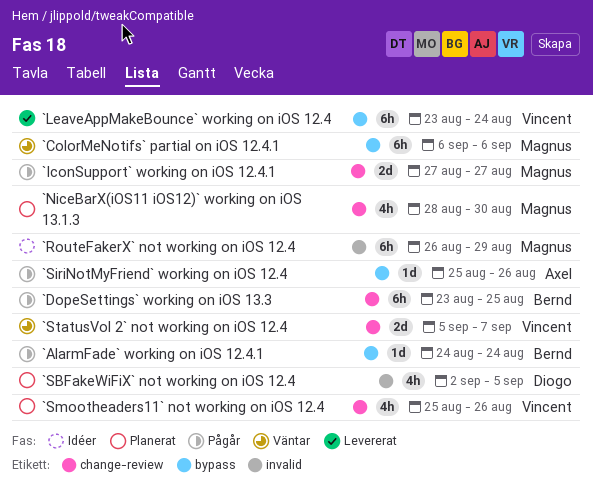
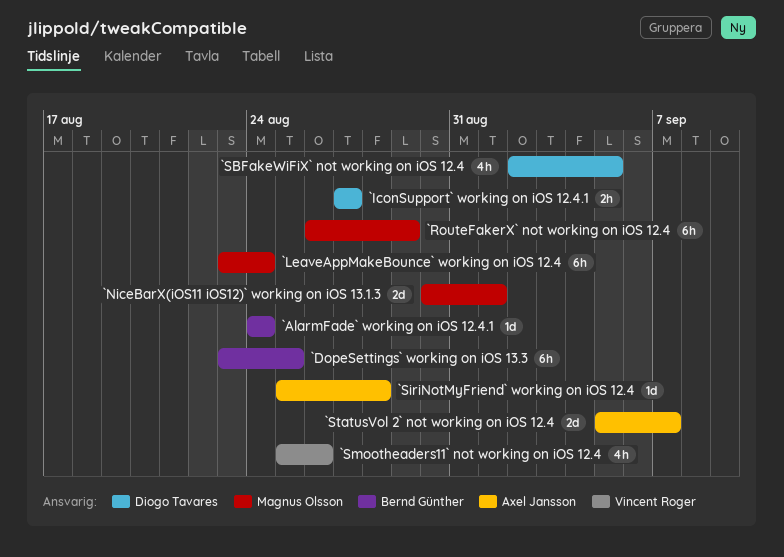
`ColorMeNotifs` partial on iOS 12.4.1: present -> none
`IconSupport` working on iOS 12.4.1, owner: Magnus Olsson -> Diogo Tavares
`IconSupport` working on iOS 12.4.1, estimate: 2d -> 2h
`LeaveAppMakeBounce` working on iOS 12.4, owner: Vincent Roger -> Magnus Olsson
`NiceBarX(iOS11 iOS12)` working on iOS 13.1.3, estimate: 4h -> 2d
`NiceBarX(iOS11 iOS12)` working on iOS 13.1.3, start: Aug 28 -> Aug 30
`NiceBarX(iOS11 iOS12)` working on iOS 13.1.3, due: Aug 30 -> Sep 1
`SiriNotMyFriend` working on iOS 12.4, due: Aug 26 -> Aug 28
`StatusVol 2` not working on iOS 12.4, owner: Vincent Roger -> Axel Jansson

